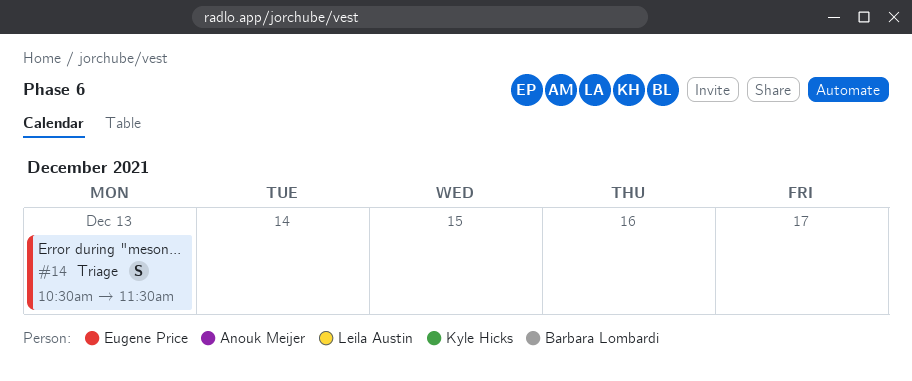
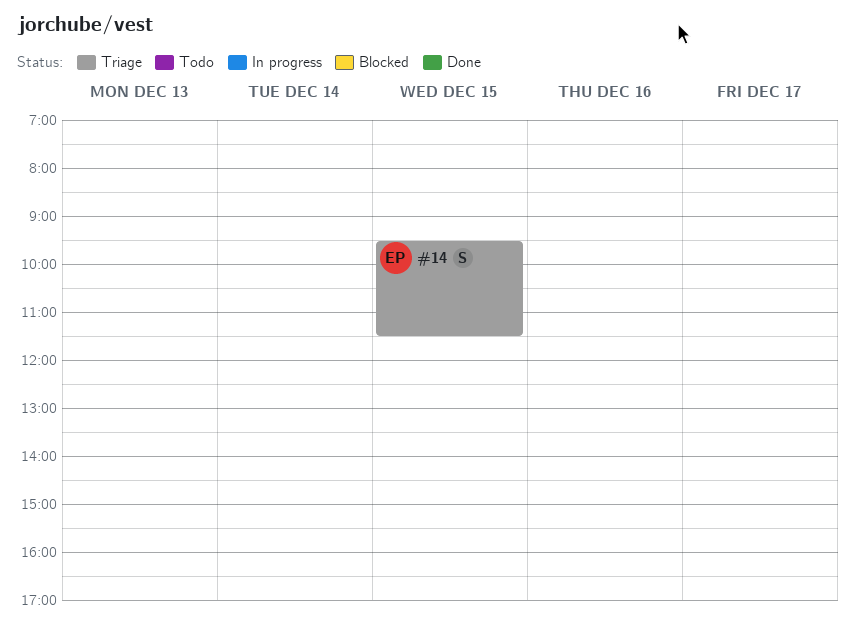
#14, day: Dec 13 -> Dec 15
#14, begins: 10:30 -> 09:30

